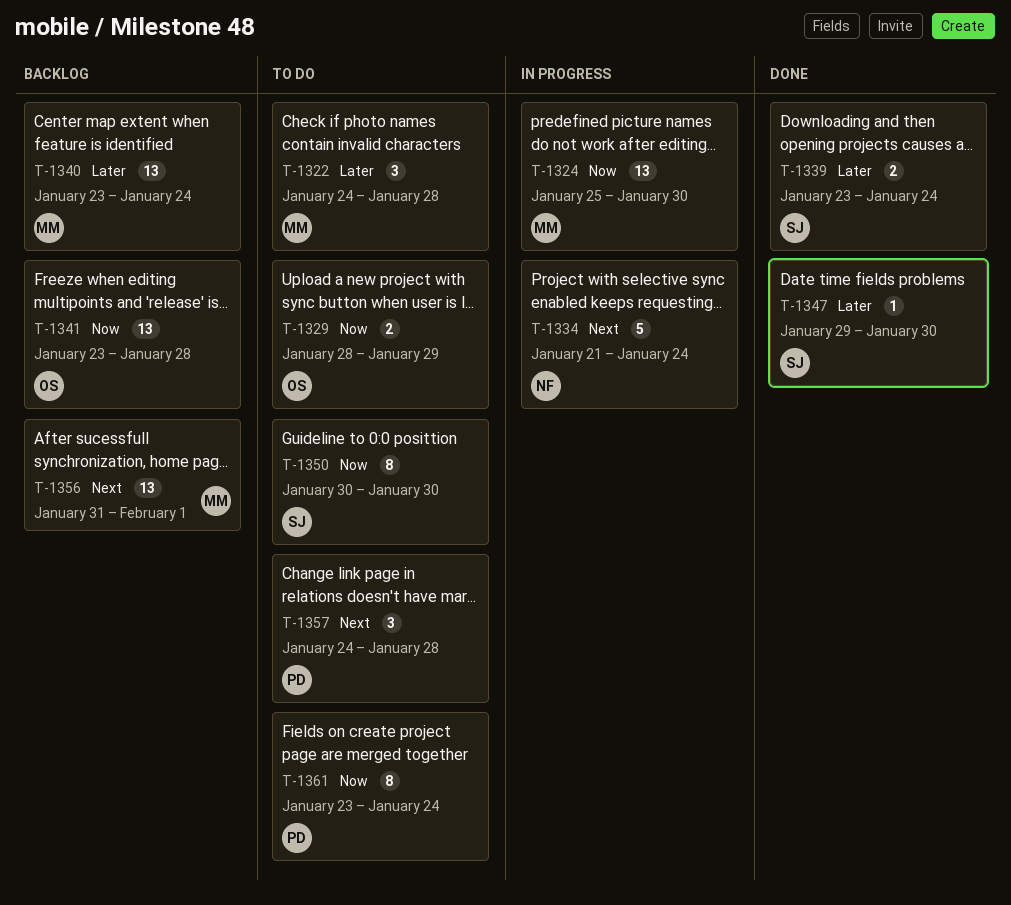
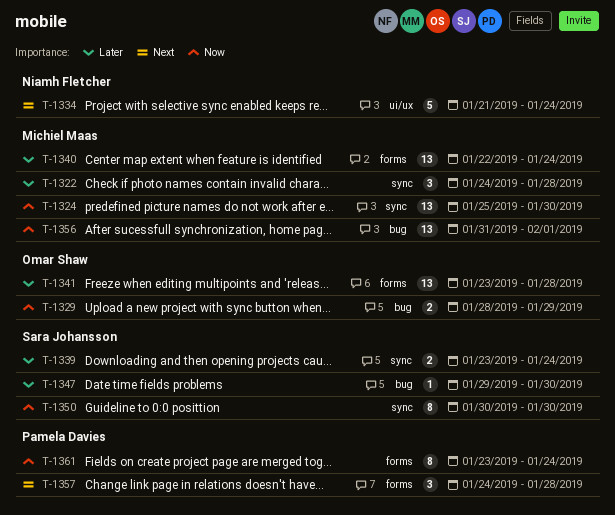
T-1340, start: Jan 23 -> Jan 22
T-1341, priority: Now -> Later
T-1356, priority: Next -> Now

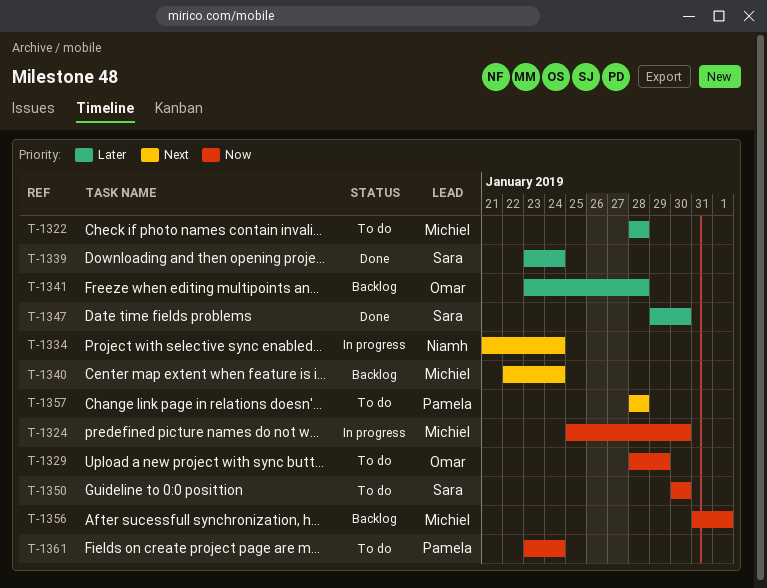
T-1322, start: Jan 24 -> Jan 28
T-1340, priority: Later -> Next
T-1357, start: Jan 24 -> Jan 28

